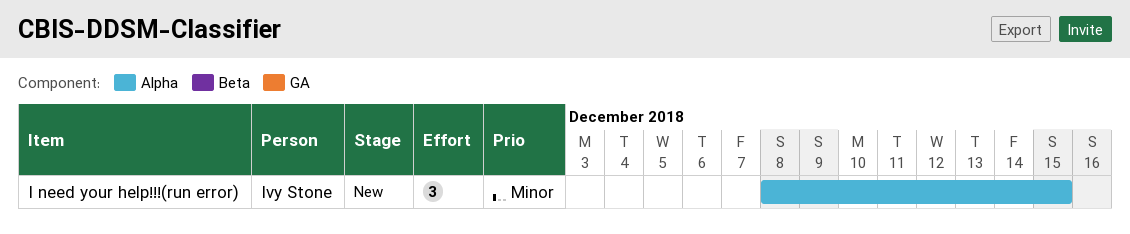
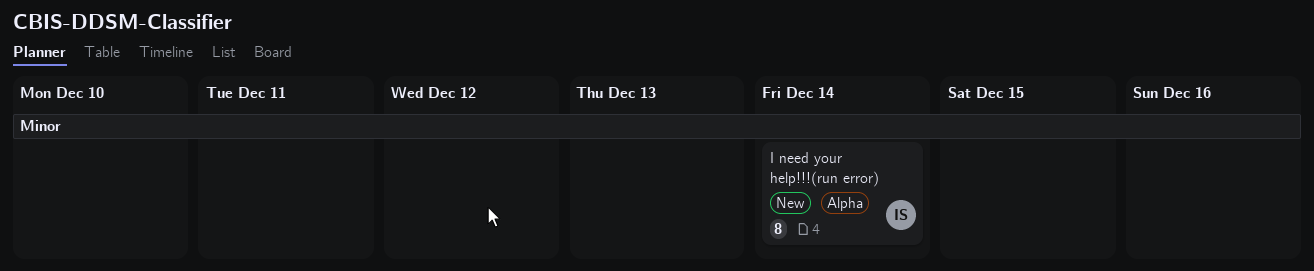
I need your help!!!(run error), estimate: 3 -> 8
I need your help!!!(run error), due: Dec 15 -> Dec 14

